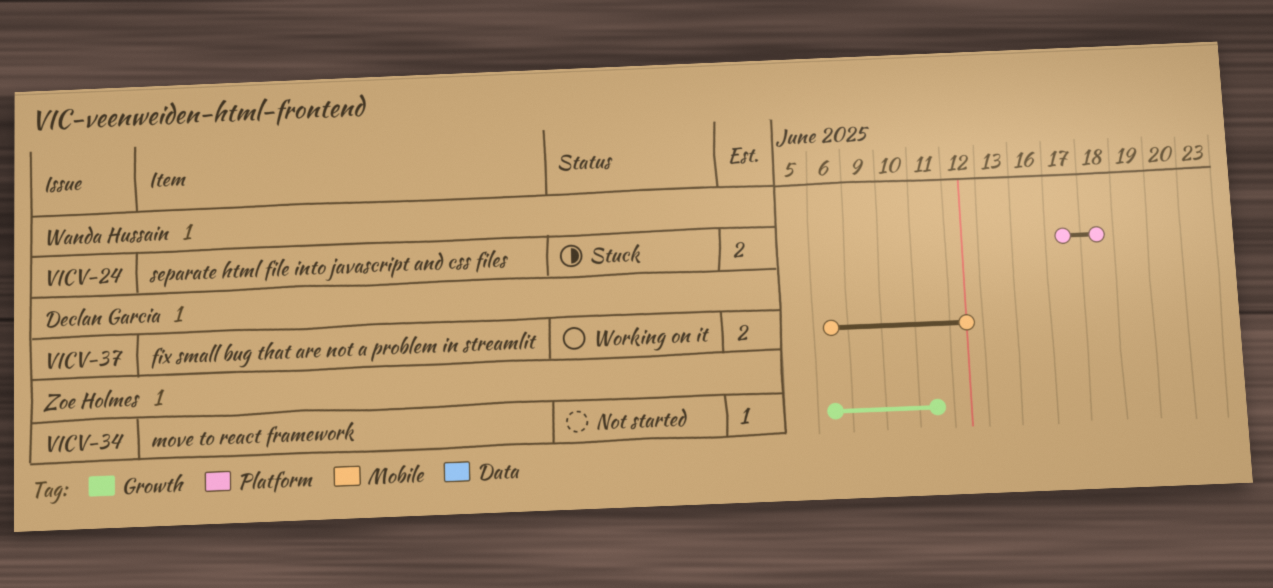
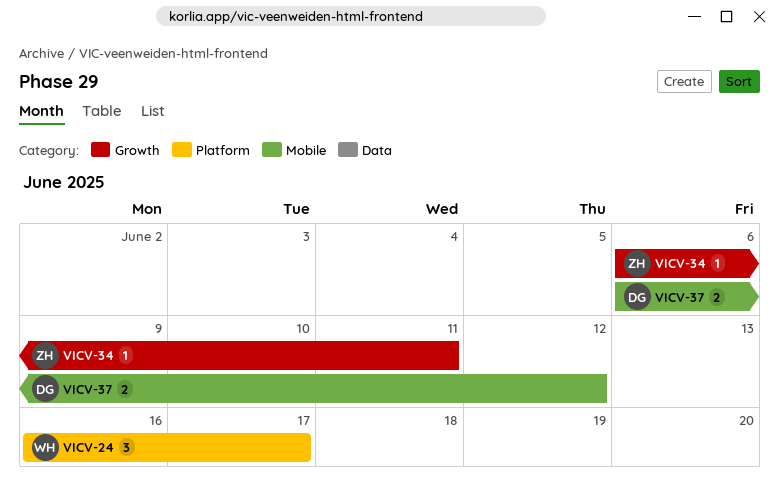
VICV-24, estimate: 2 -> 3
VICV-24, start: Jun 17 -> Jun 16
VICV-24, due: Jun 18 -> Jun 17

